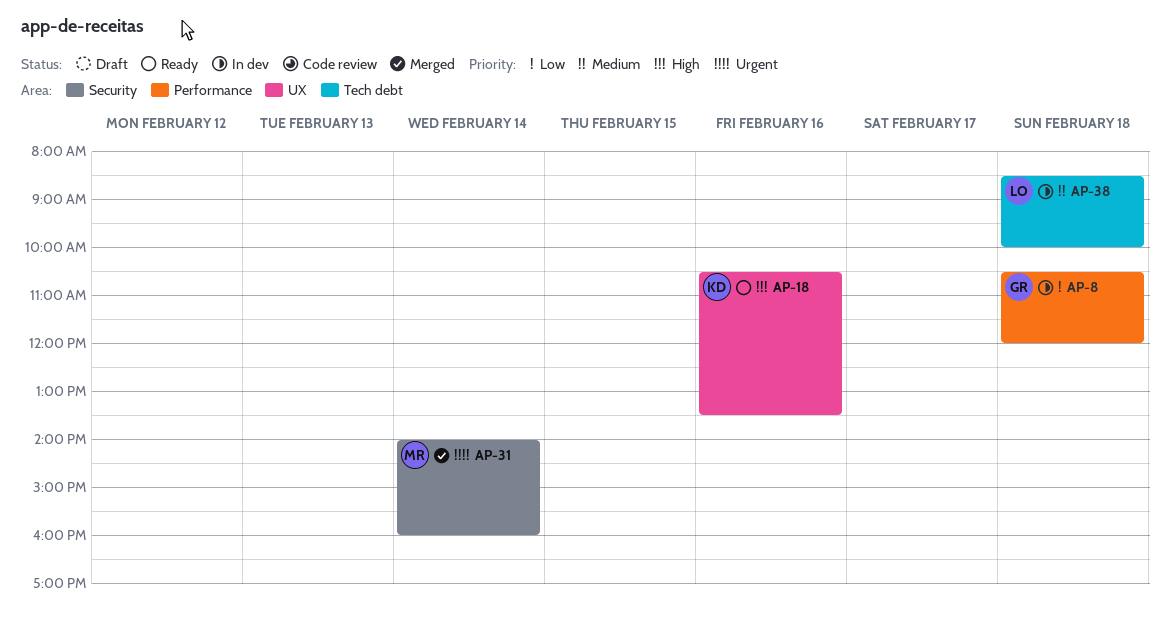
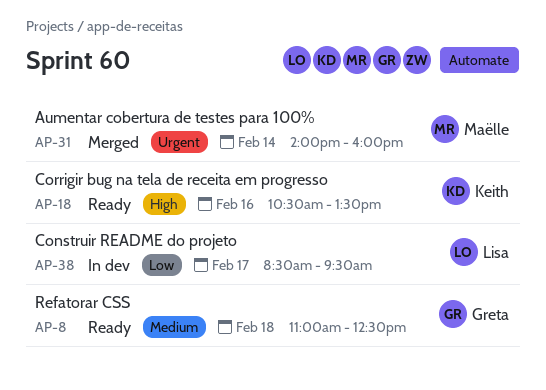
AP-8, status: In dev -> Ready
AP-8, priority: Low -> Medium
AP-8, begins: 10:30 -> 11:00
AP-8, ends: 12:00 -> 12:30
AP-38, priority: Medium -> Low
AP-38, day: Feb 18 -> Feb 17
AP-38, ends: 10:00 -> 09:30

